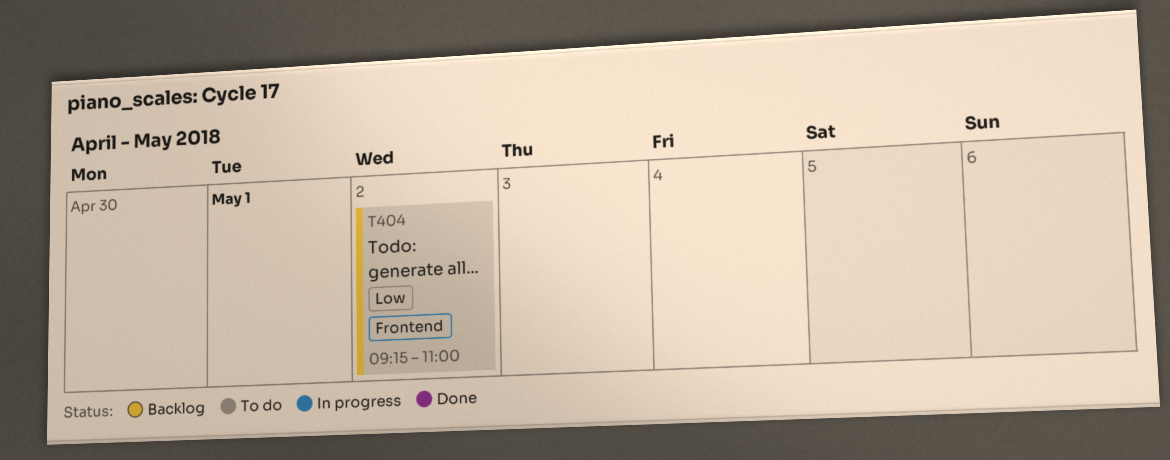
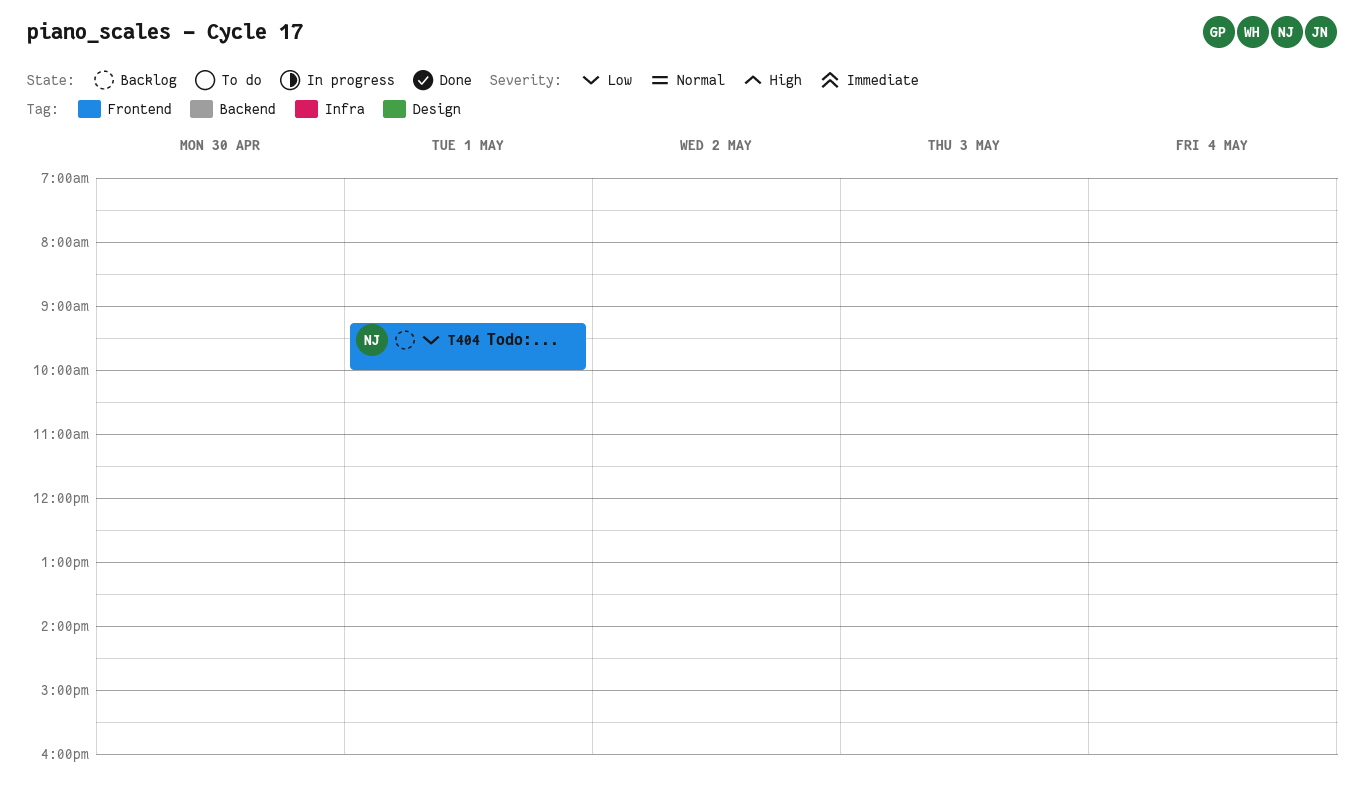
T404, day: May 2 -> May 1
T404, ends: 11:00 -> 10:00

